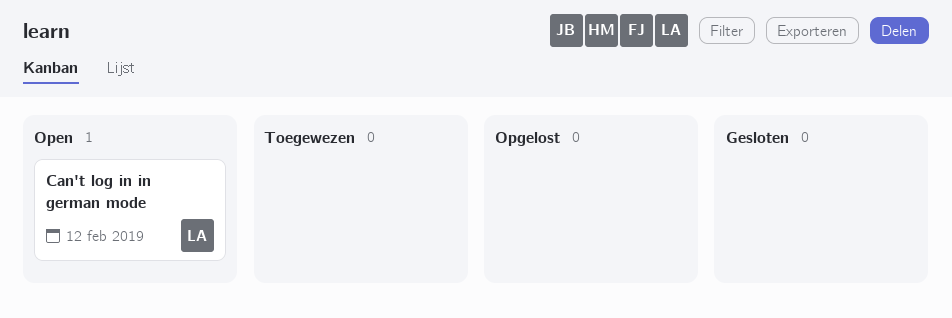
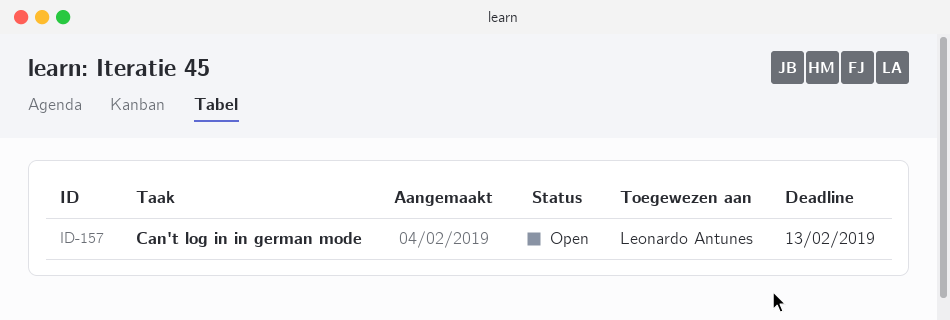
Can't log in in german mode, due: Feb 12 -> Feb 13

